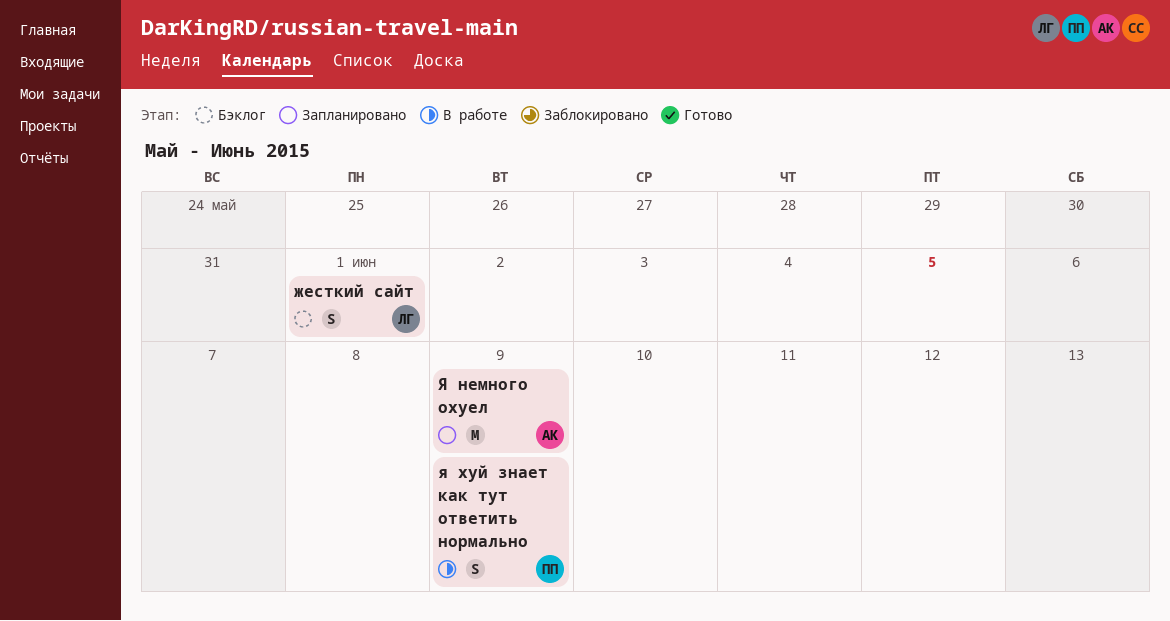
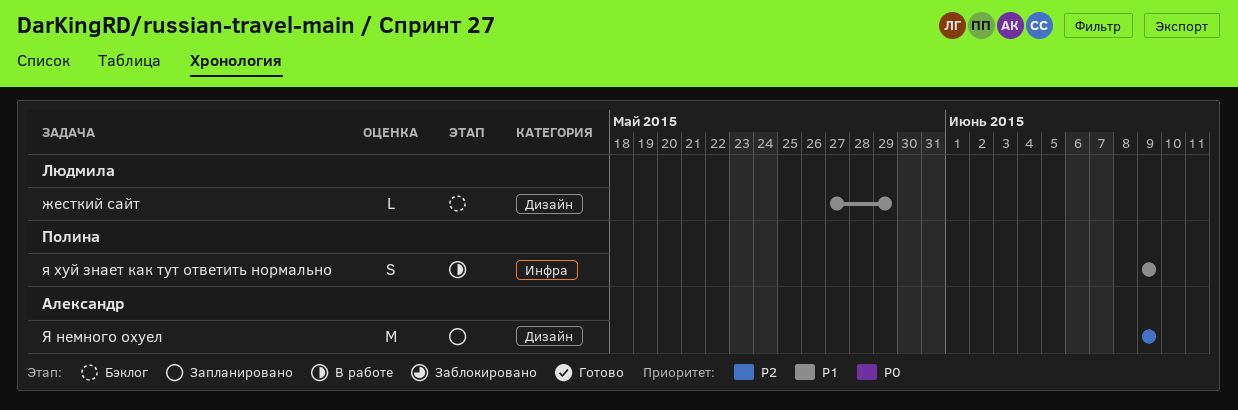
жесткий сайт, estimate: S -> L
жесткий сайт, due: Jun 1 -> May 29

